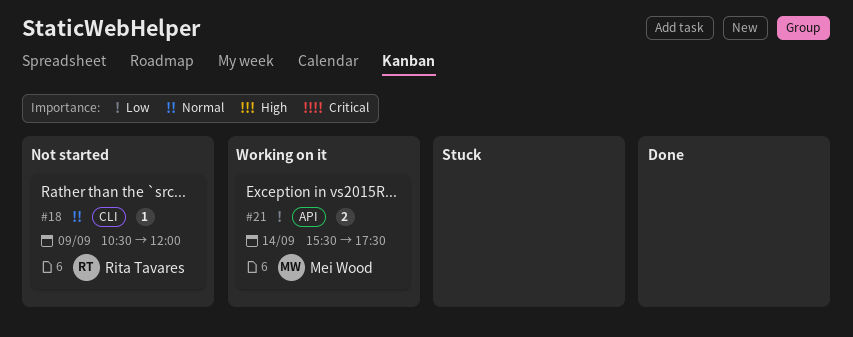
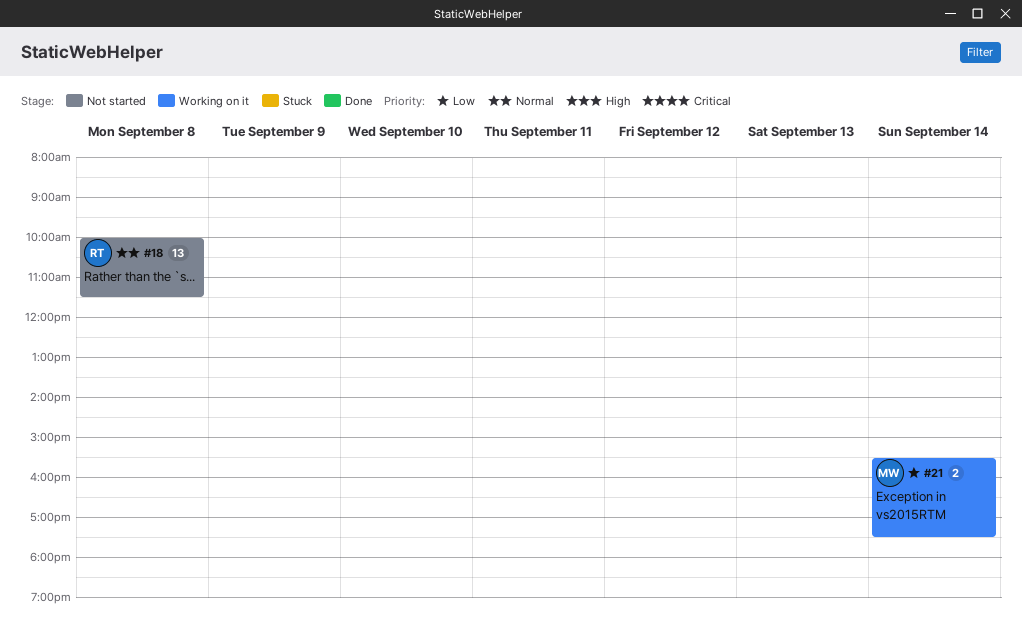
#18, estimate: 1 -> 13
#18, day: Sep 9 -> Sep 8
#18, begins: 10:30 -> 10:00
#18, ends: 12:00 -> 11:30

